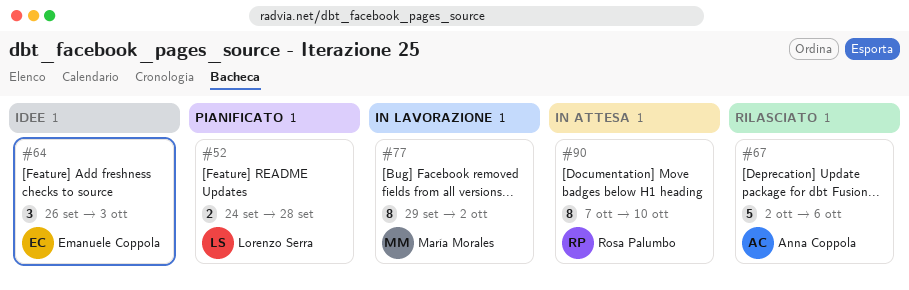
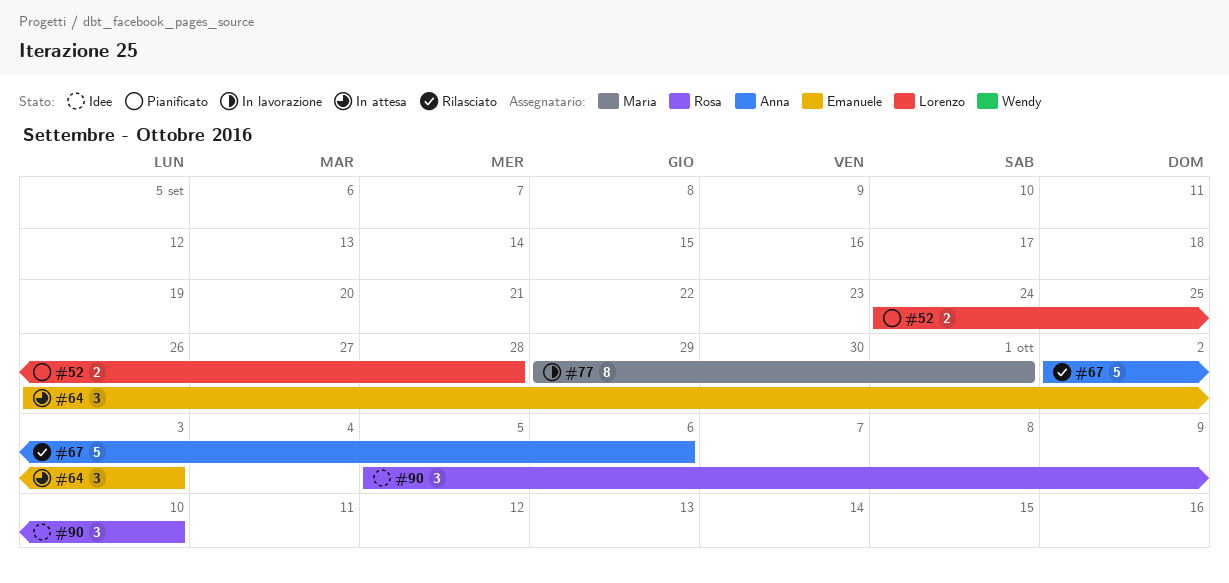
#64, status: Idee -> In attesa
#77, due: Oct 2 -> Oct 1
#90, status: In attesa -> Idee
#90, estimate: 8 -> 3
#90, start: Oct 7 -> Oct 5

